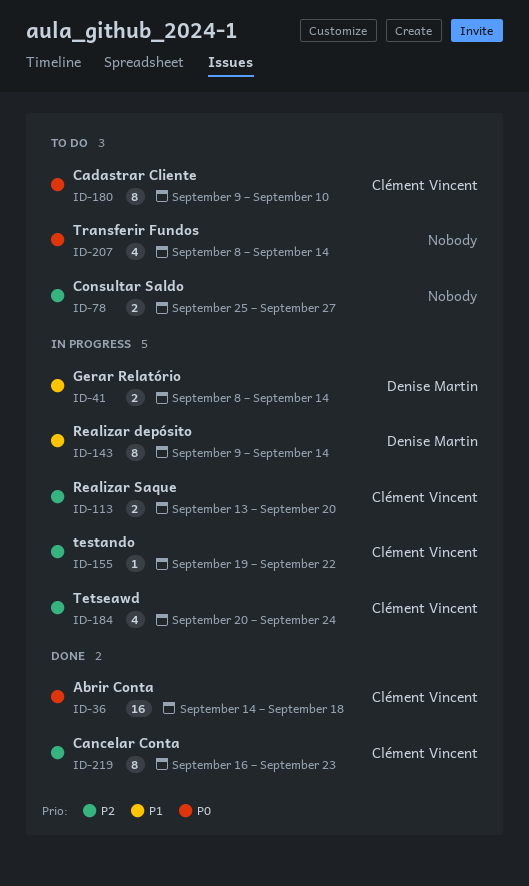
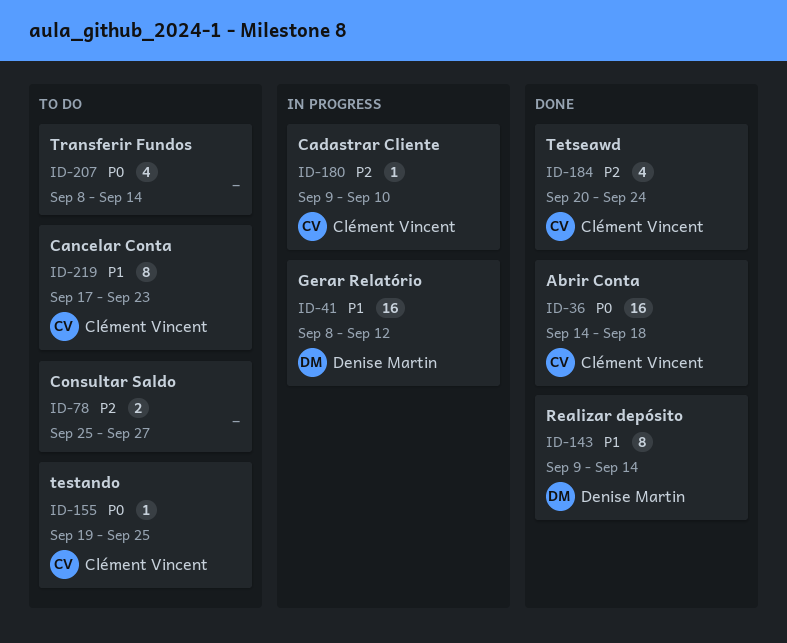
ID-41, estimate: 2 -> 16
ID-41, due: Sep 14 -> Sep 12
ID-113: present -> none
ID-143, status: In progress -> Done
ID-155, status: In progress -> To do
ID-155, priority: P2 -> P0
ID-155, due: Sep 22 -> Sep 25
ID-180, status: To do -> In progress
ID-180, priority: P0 -> P2
ID-180, estimate: 8 -> 1
ID-184, status: In progress -> Done
ID-219, status: Done -> To do
ID-219, priority: P2 -> P1
ID-219, start: Sep 16 -> Sep 17

